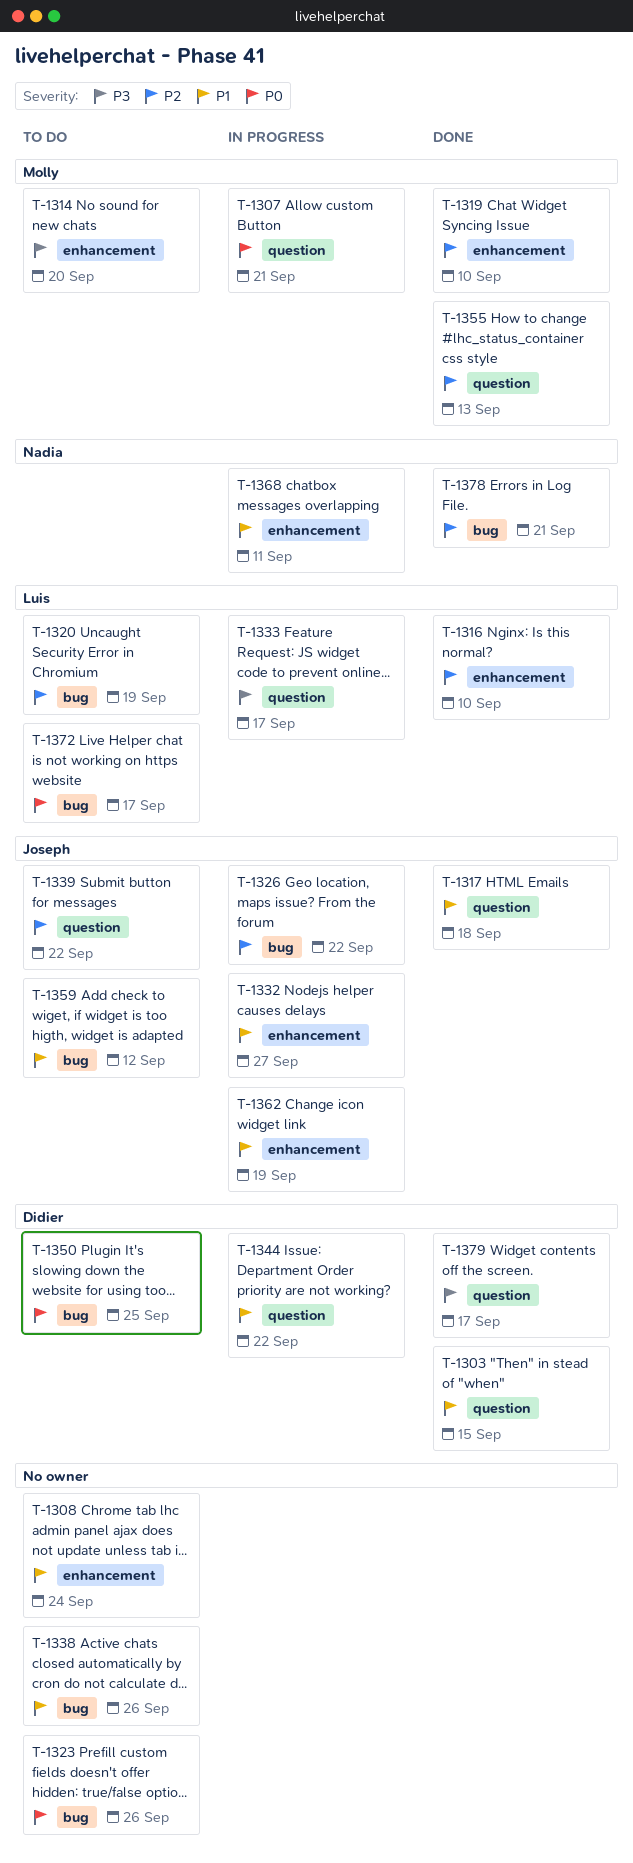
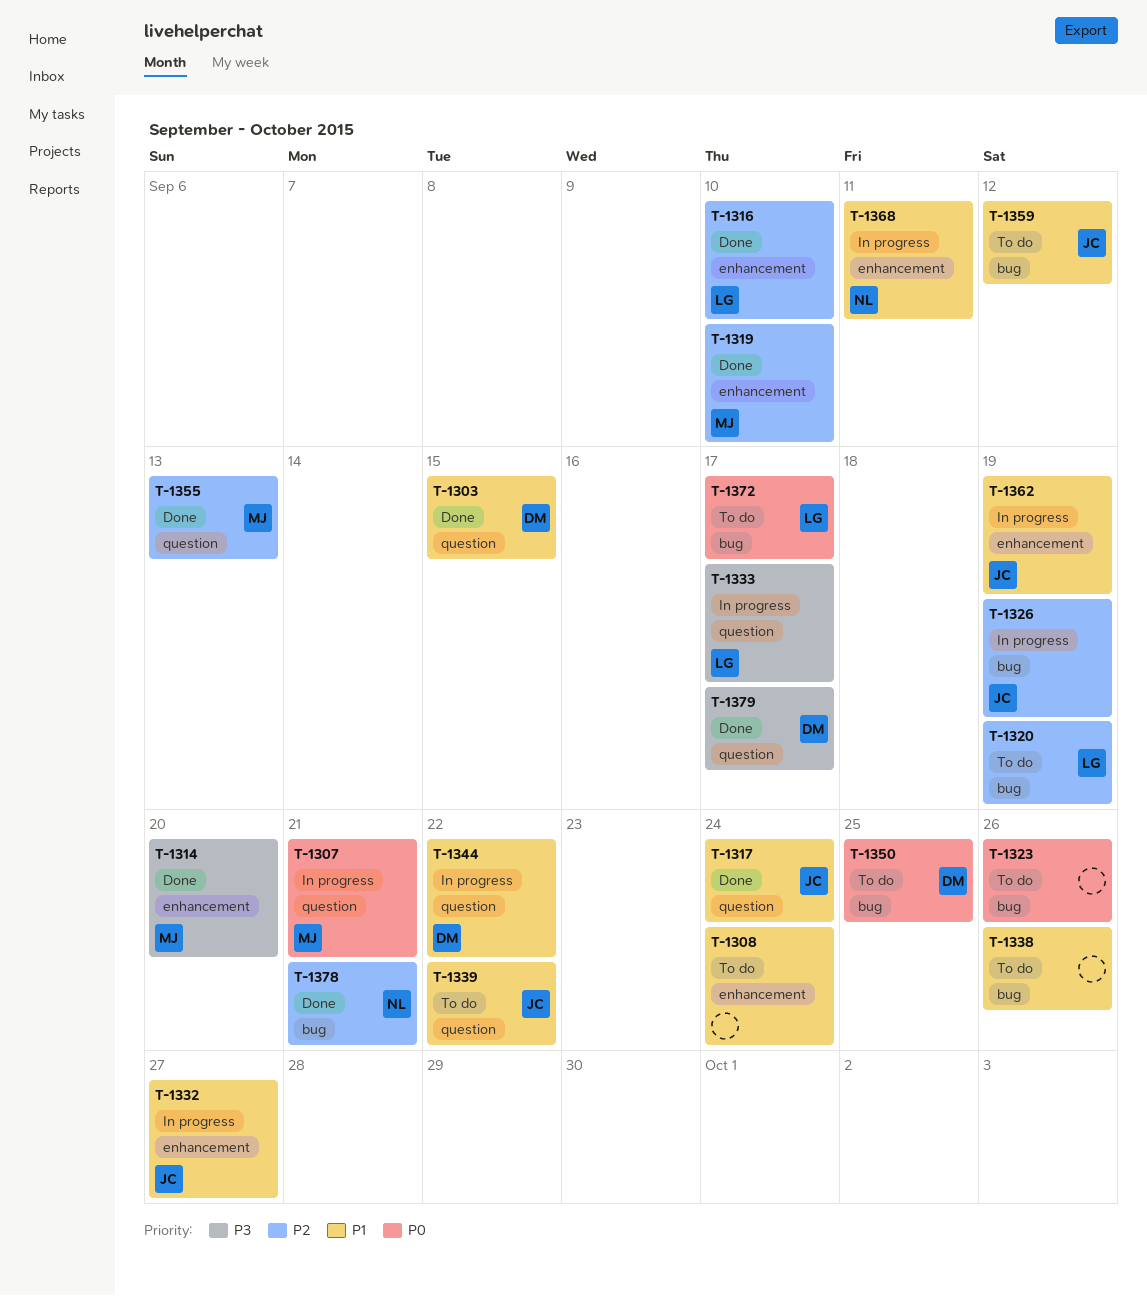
T-1314, status: To do -> Done
T-1317, due: Sep 18 -> Sep 24
T-1326, due: Sep 22 -> Sep 19
T-1339, priority: P2 -> P1

